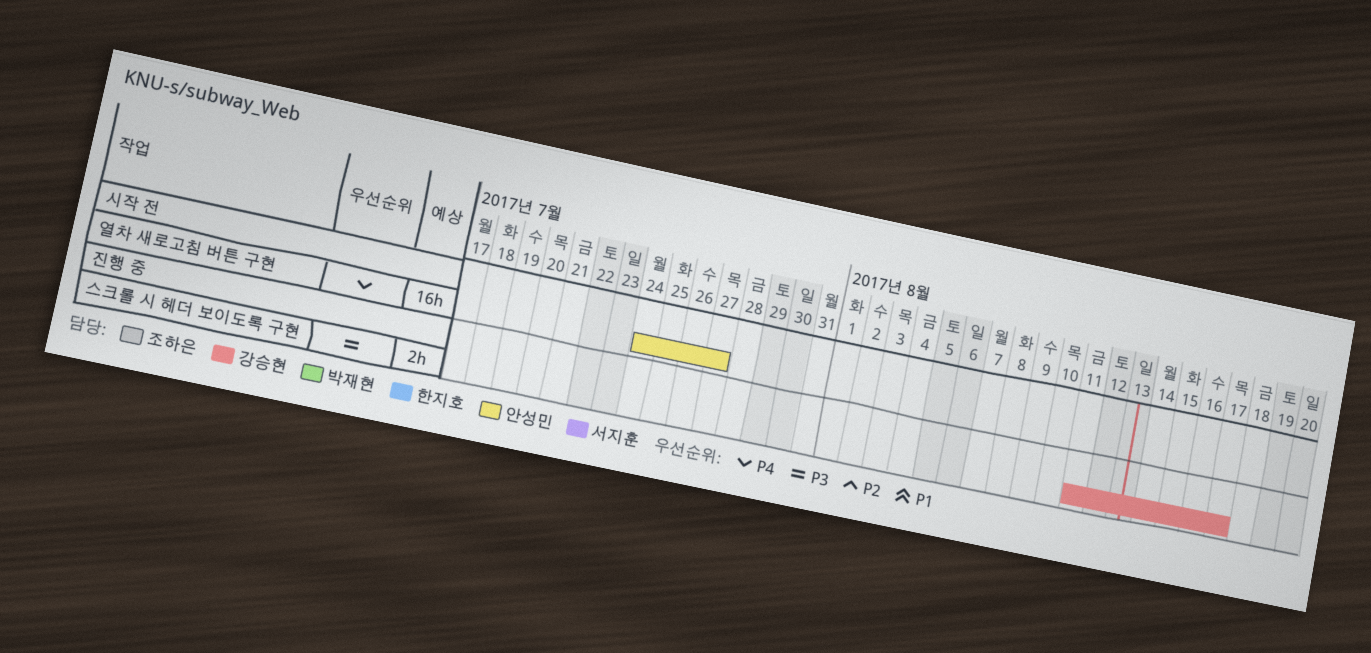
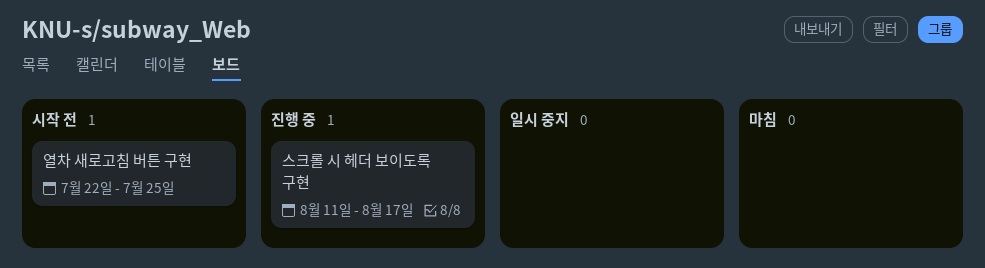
열차 새로고침 버튼 구현, start: Jul 24 -> Jul 22
열차 새로고침 버튼 구현, due: Jul 27 -> Jul 25

